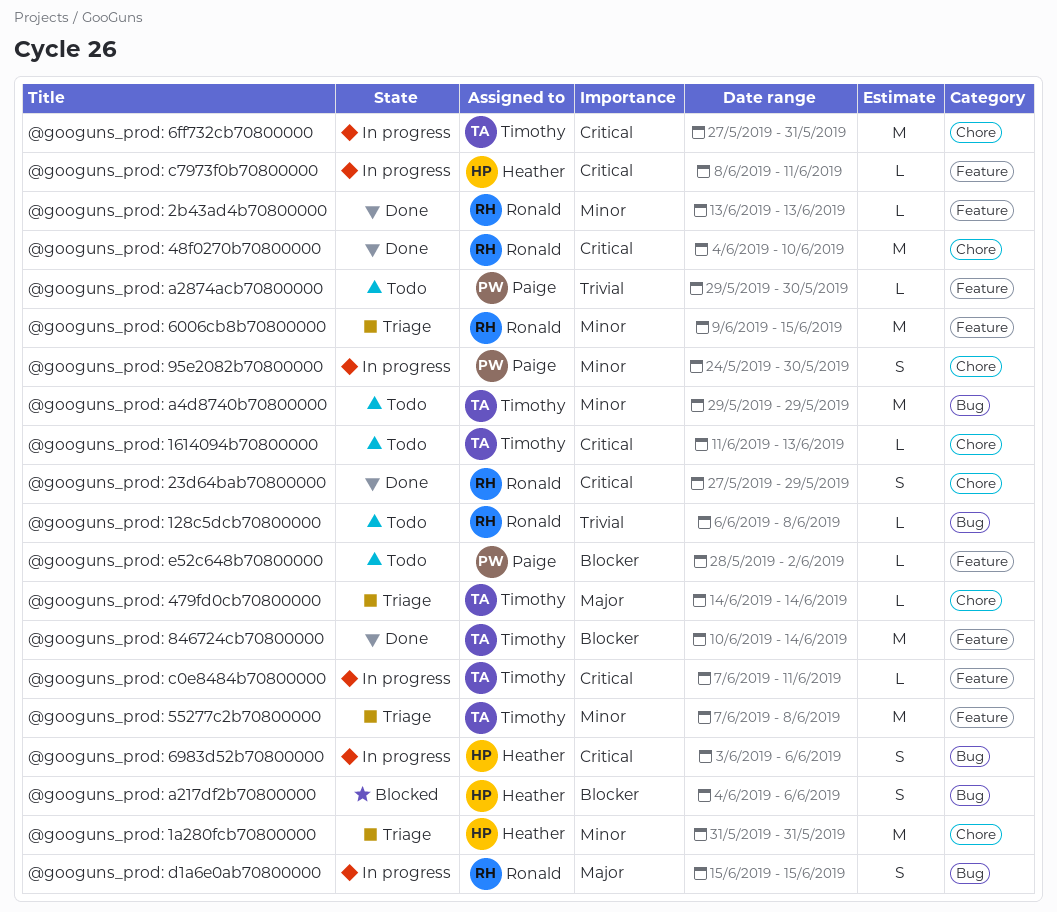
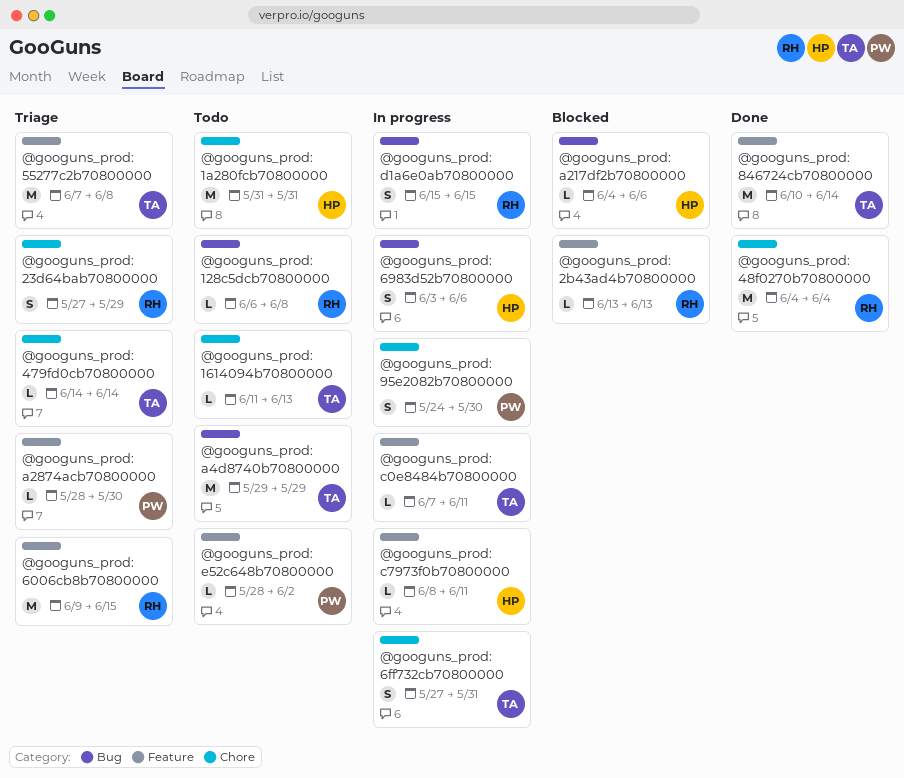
@googuns_prod: 1a280fcb70800000, status: Triage -> Todo
@googuns_prod: 23d64bab70800000, status: Done -> Triage
@googuns_prod: 2b43ad4b70800000, status: Done -> Blocked
@googuns_prod: 48f0270b70800000, due: Jun 10 -> Jun 4
@googuns_prod: 6ff732cb70800000, estimate: M -> S
@googuns_prod: a217df2b70800000, estimate: S -> L
@googuns_prod: a2874acb70800000, status: Todo -> Triage
@googuns_prod: a2874acb70800000, start: May 29 -> May 28

